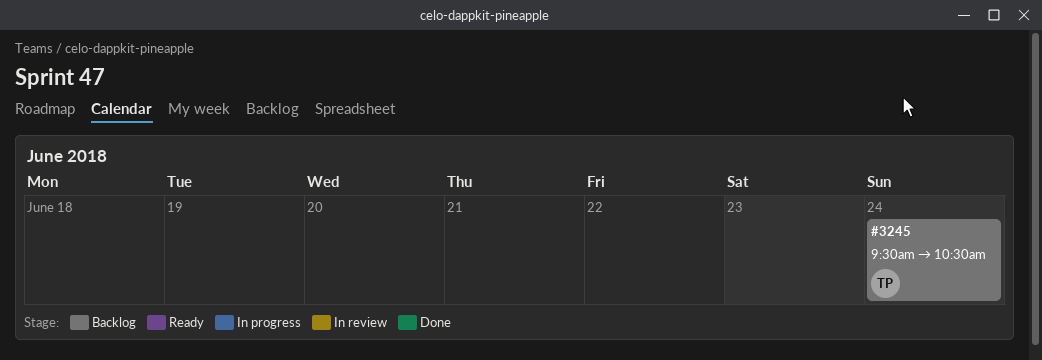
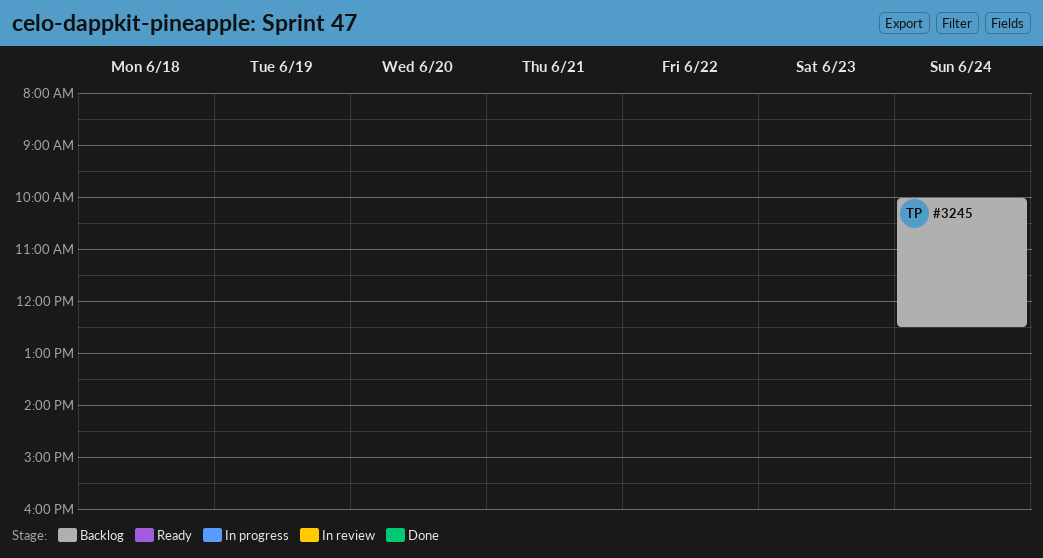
#3245, begins: 09:30 -> 10:00
#3245, ends: 10:30 -> 12:30

